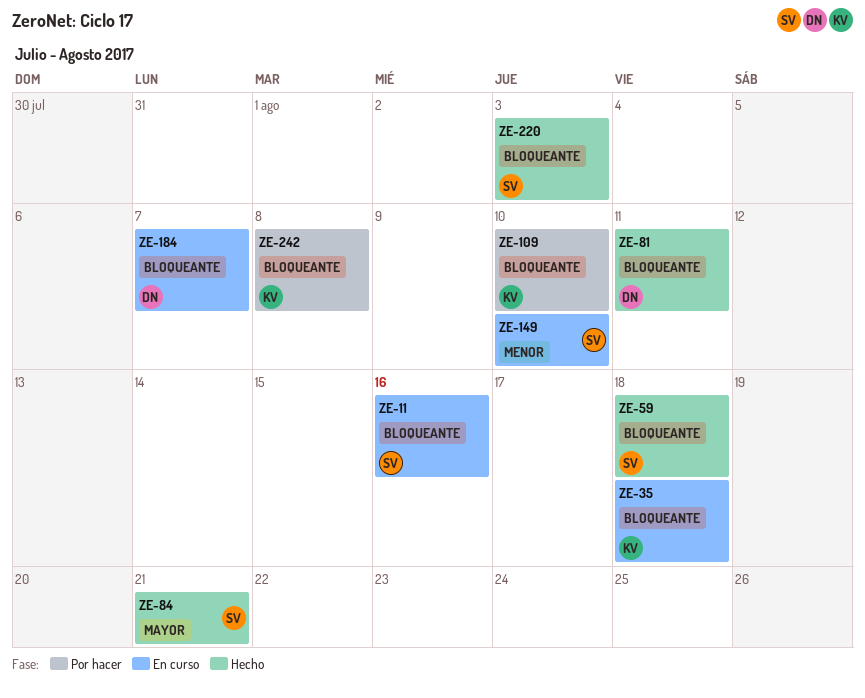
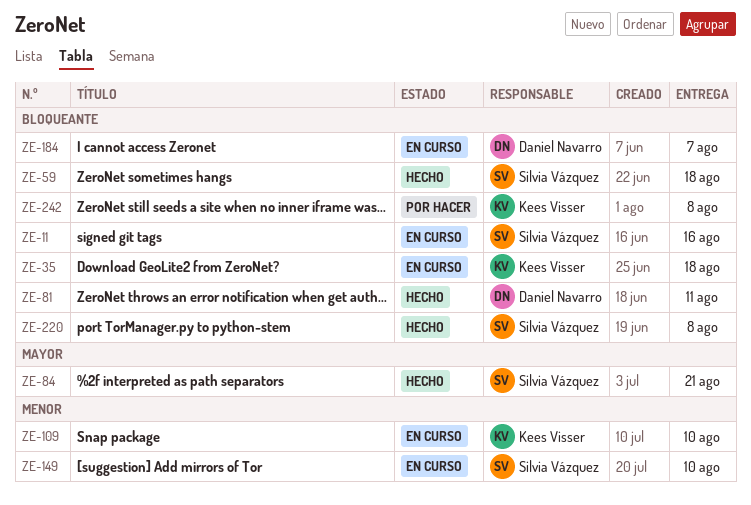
ZE-109, status: Por hacer -> En curso
ZE-109, priority: Bloqueante -> Menor
ZE-220, due: Aug 3 -> Aug 8

